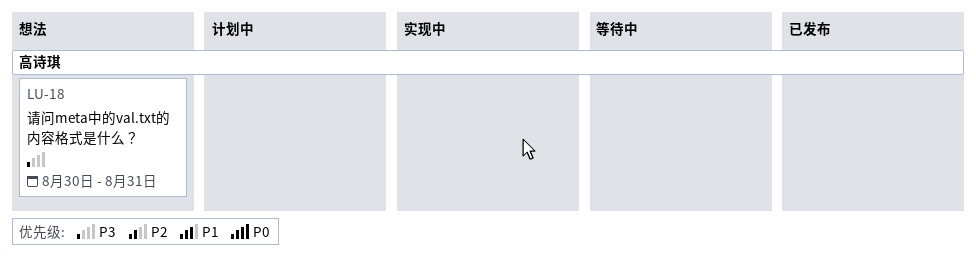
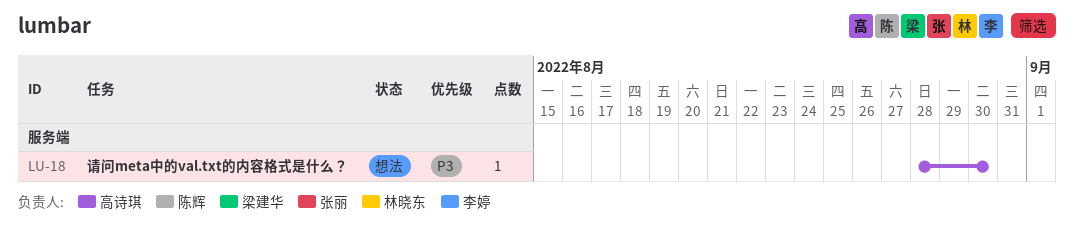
LU-18, start: Aug 30 -> Aug 28
LU-18, due: Aug 31 -> Aug 30

